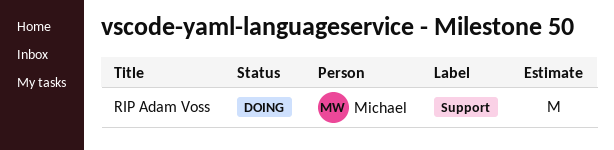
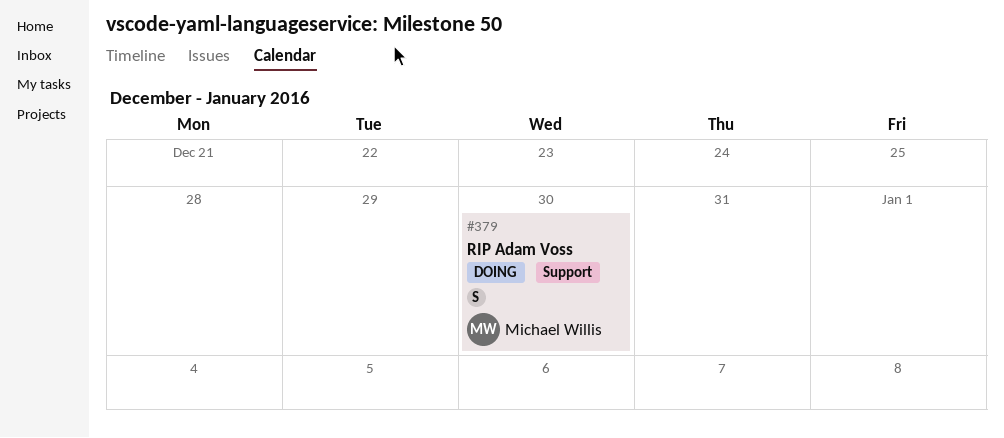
RIP Adam Voss, estimate: M -> S

